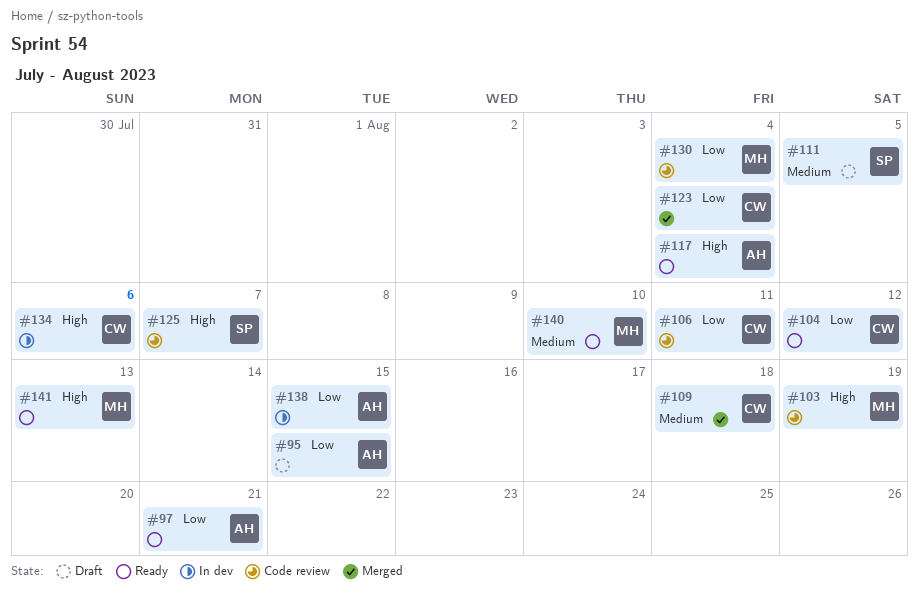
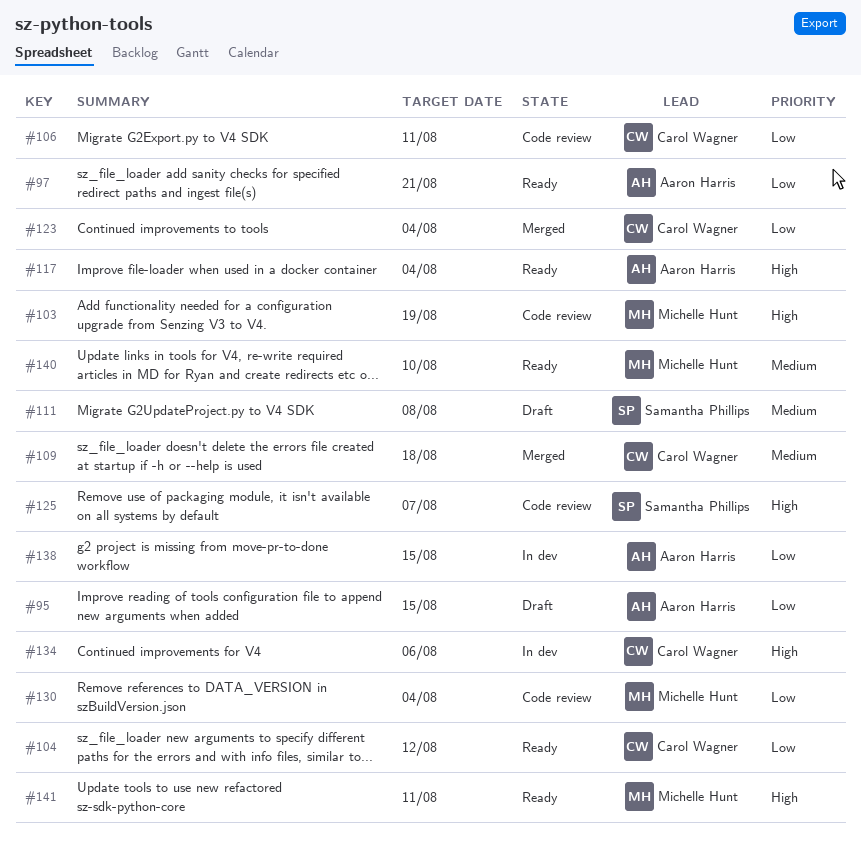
#111, due: Aug 5 -> Aug 8
#141, due: Aug 13 -> Aug 11

